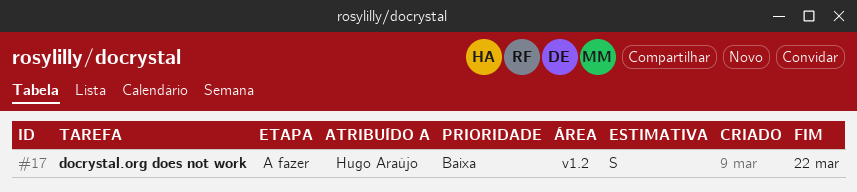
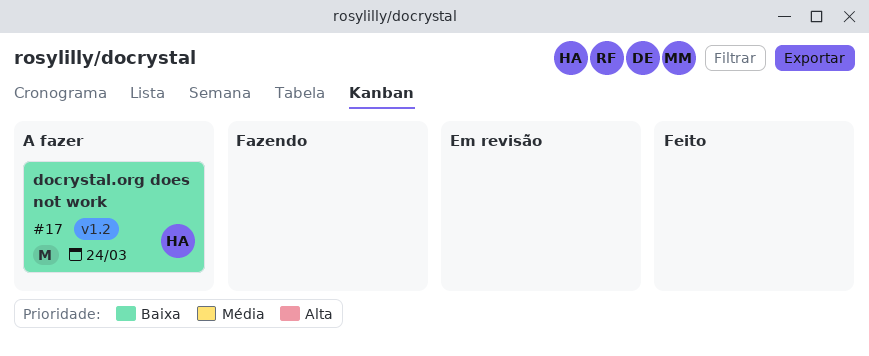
#17, estimate: S -> M
#17, due: Mar 22 -> Mar 24

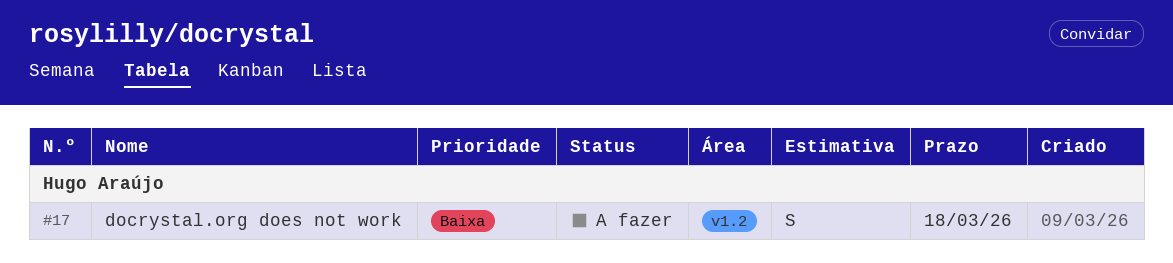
#17, estimate: M -> S
#17, due: Mar 24 -> Mar 18

